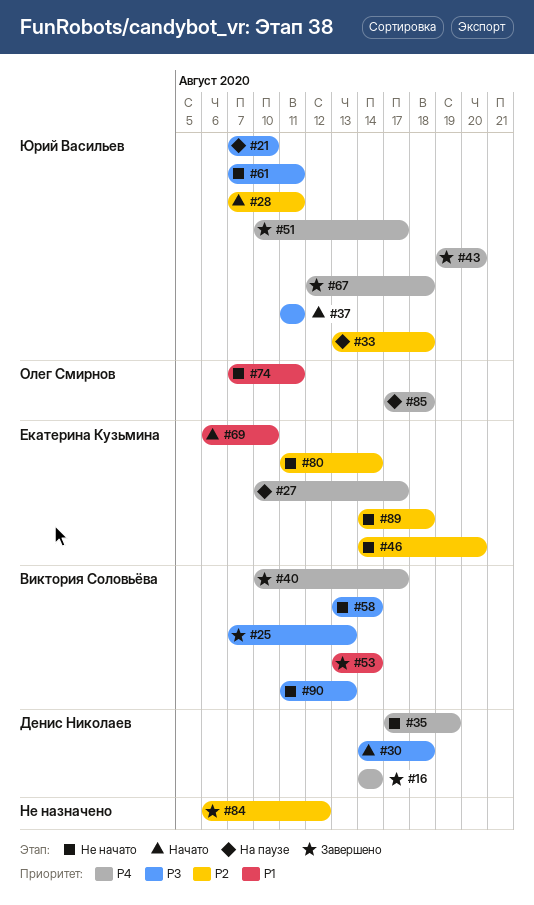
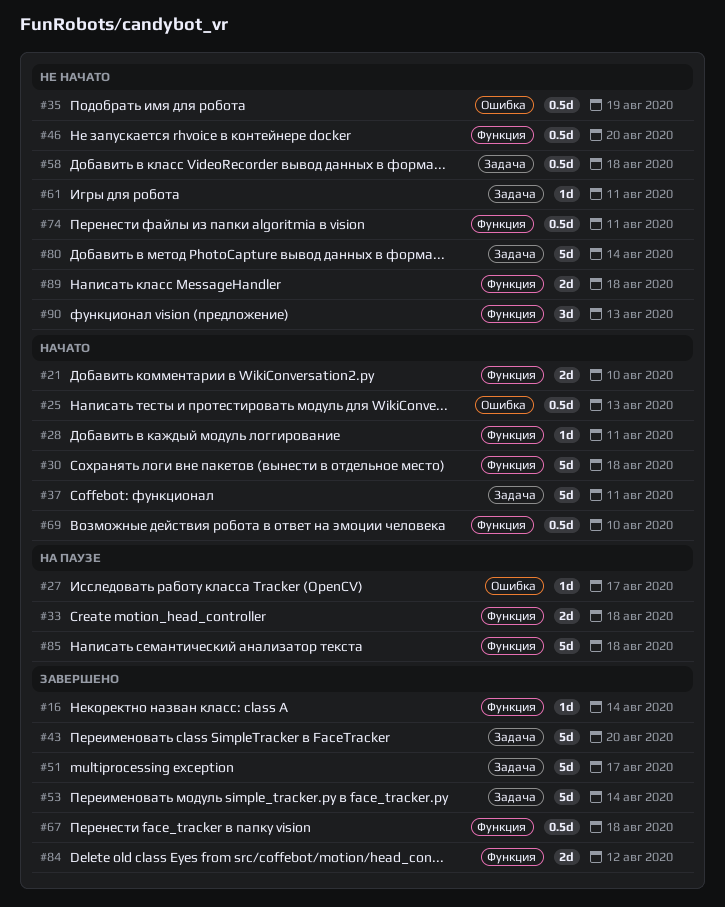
#21, status: На паузе -> Начато
#25, status: Завершено -> Начато
#40: present -> none
#58, due: Aug 14 -> Aug 18

